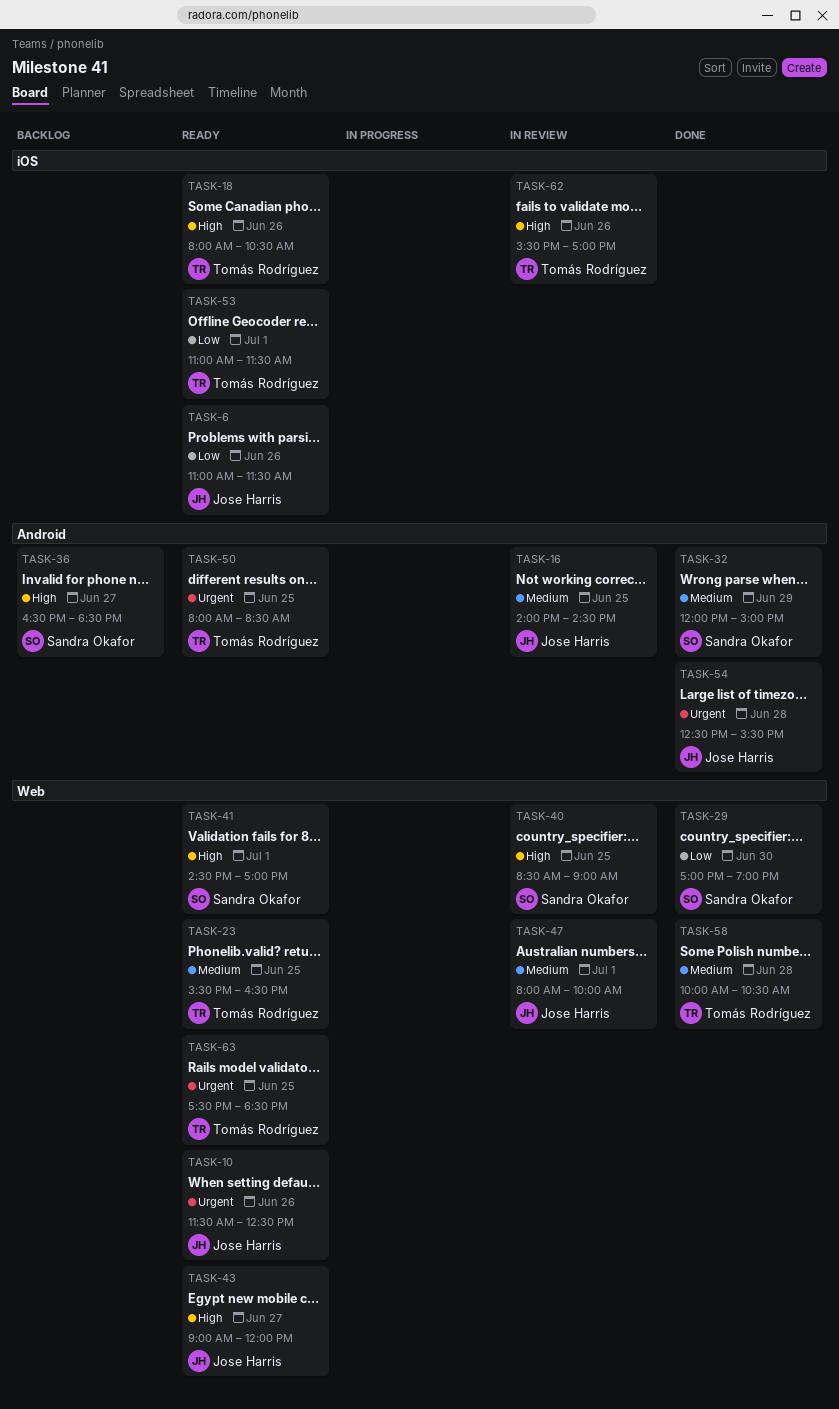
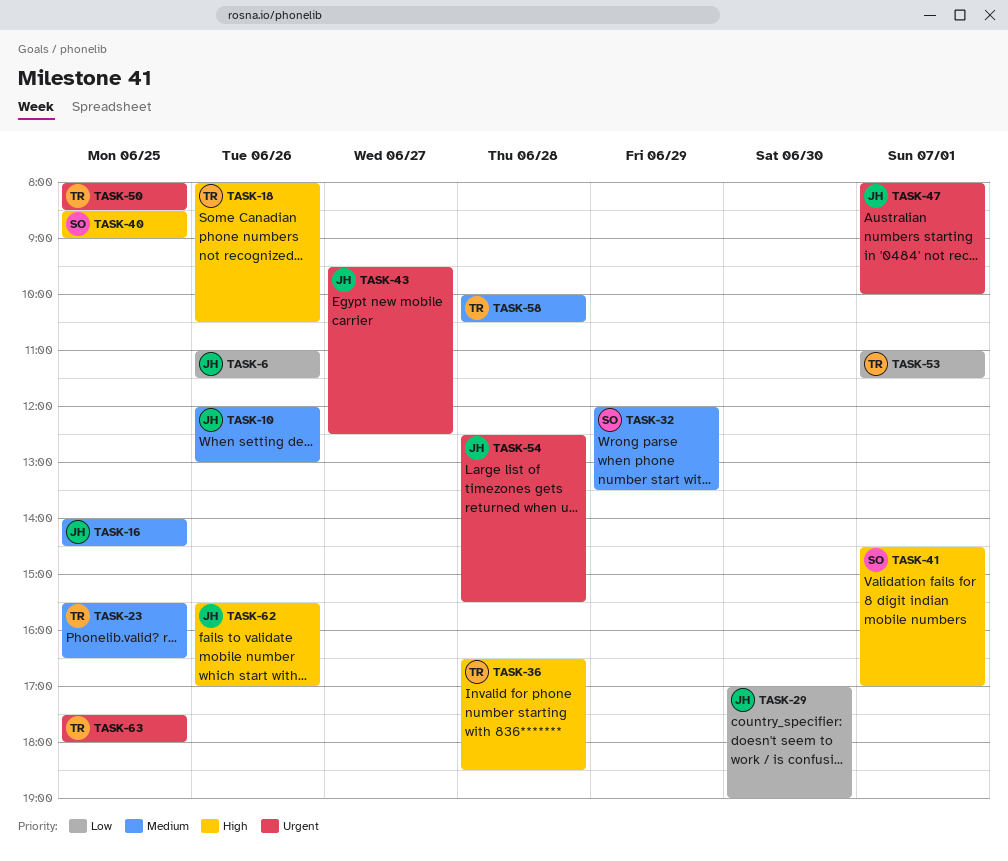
TASK-10, priority: Urgent -> Medium
TASK-10, begins: 11:30 -> 12:00
TASK-10, ends: 12:30 -> 13:00
TASK-29, owner: Sandra Okafor -> Jose Harris
TASK-32, ends: 15:00 -> 13:30
TASK-36, owner: Sandra Okafor -> Tomás Rodríguez
TASK-36, day: Jun 27 -> Jun 28
TASK-43, priority: High -> Urgent
TASK-43, begins: 09:00 -> 09:30
TASK-43, ends: 12:00 -> 12:30
TASK-47, priority: Medium -> Urgent
TASK-62, owner: Tomás Rodríguez -> Jose Harris
TASK-63, ends: 18:30 -> 18:00

